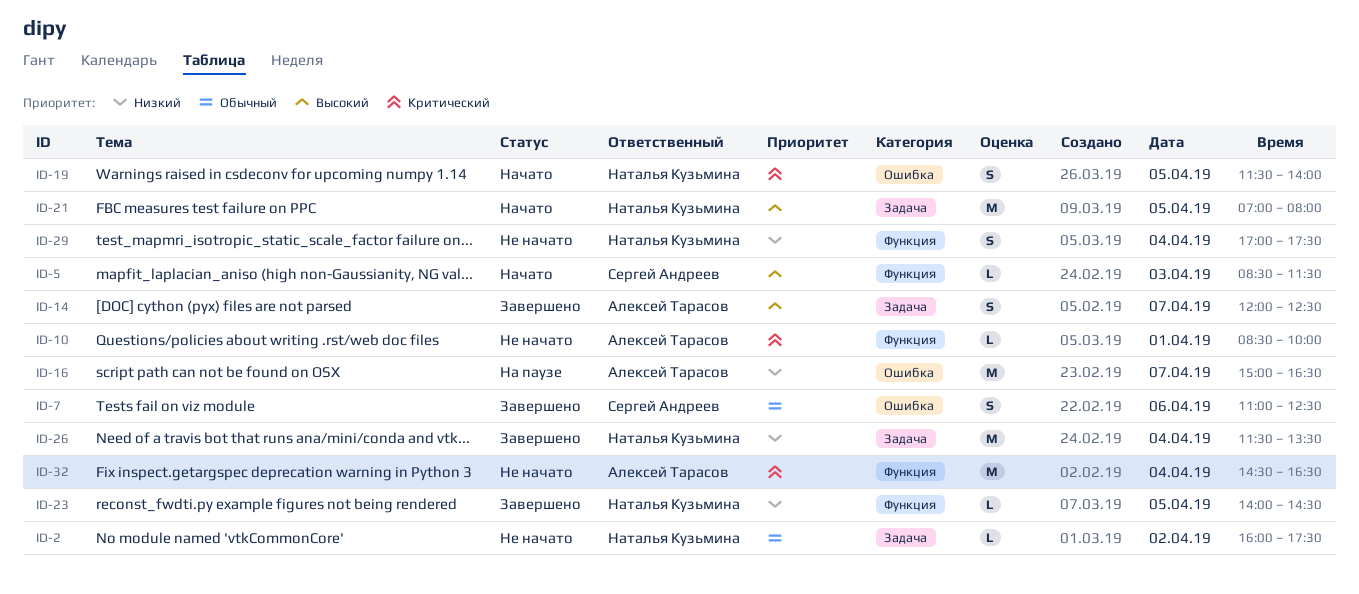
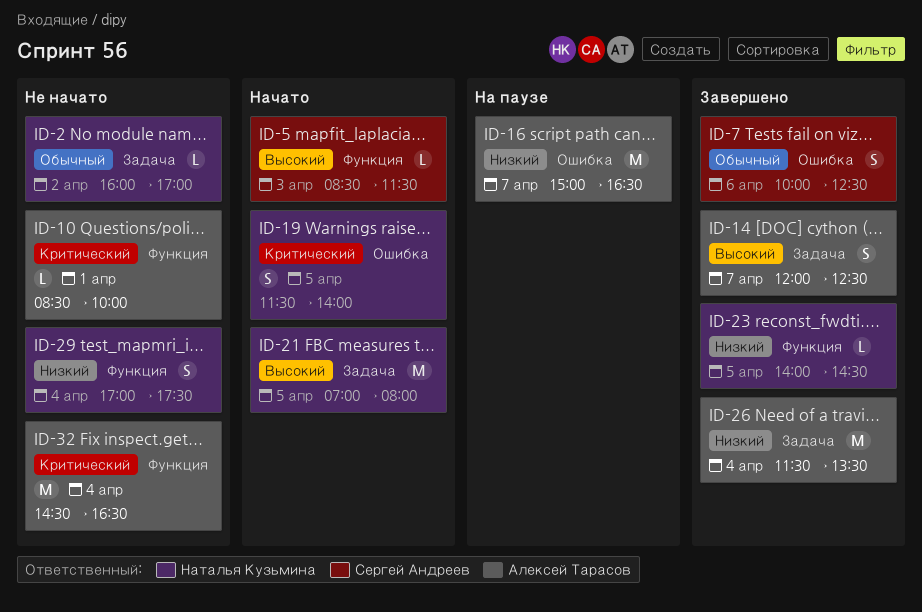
ID-2, ends: 17:30 -> 17:00
ID-7, begins: 11:00 -> 10:00
ID-26, owner: Наталья Кузьмина -> Алексей Тарасов

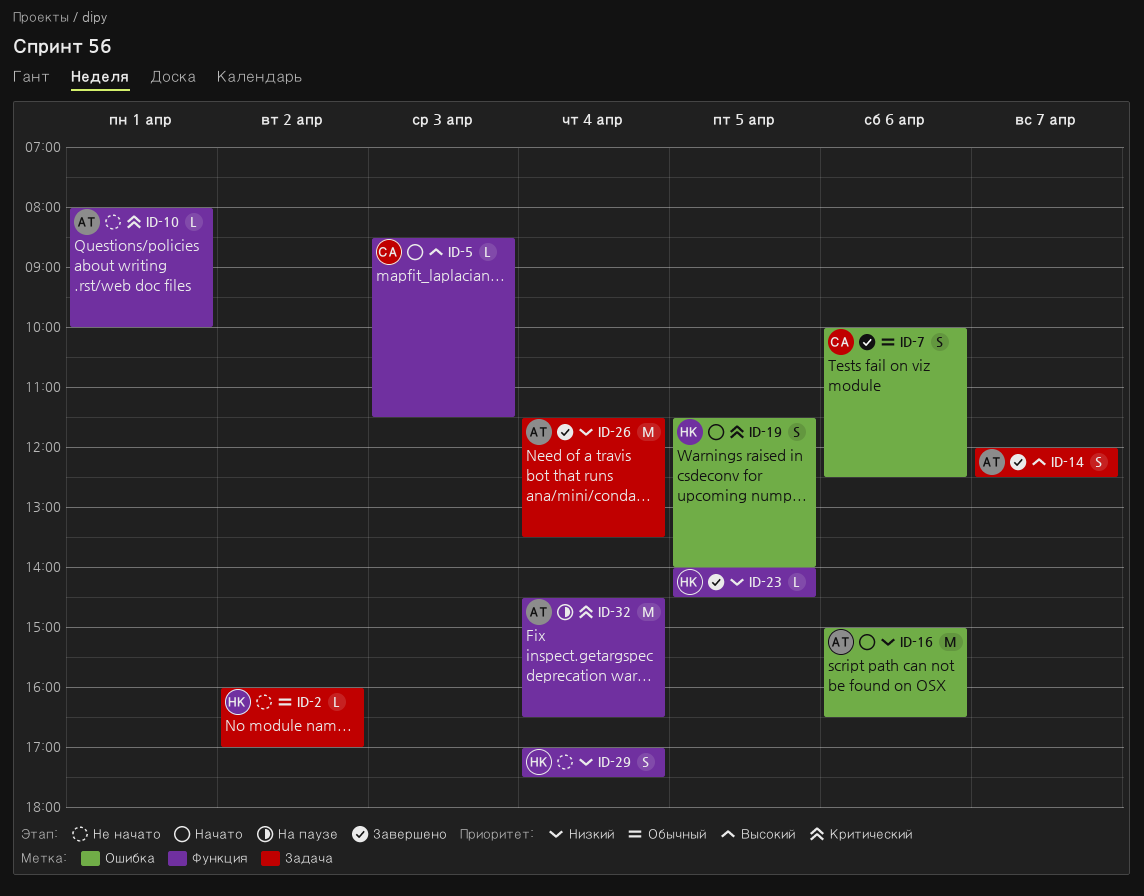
ID-10, begins: 08:30 -> 08:00
ID-16, status: На паузе -> Начато
ID-16, day: Apr 7 -> Apr 6
ID-21: present -> none
ID-32, status: Не начато -> На паузе

